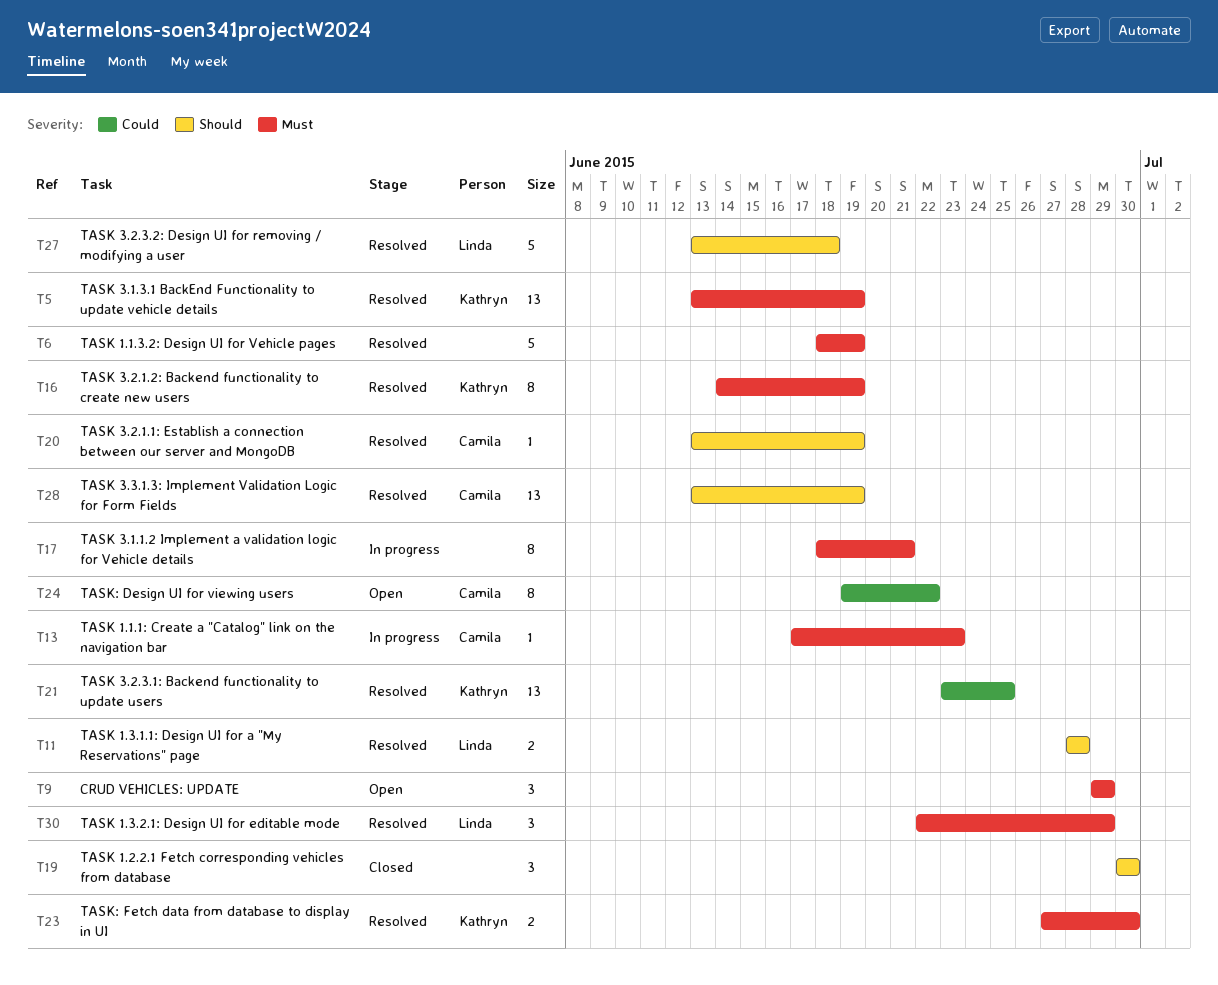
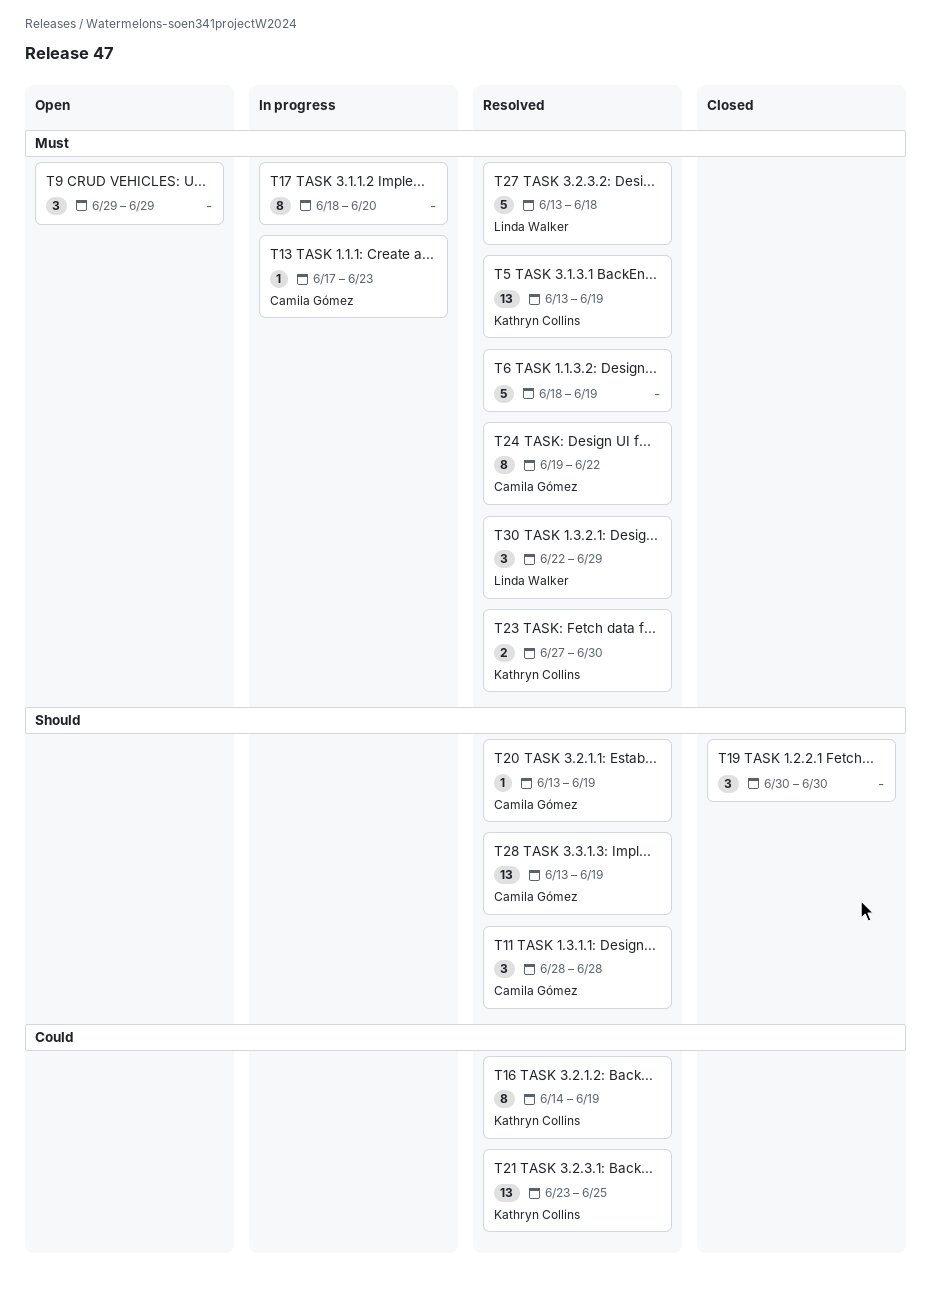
T11, owner: Linda Walker -> Camila Gómez
T11, estimate: 2 -> 3
T16, priority: Must -> Could
T17, due: Jun 21 -> Jun 20
T24, status: Open -> Resolved
T24, priority: Could -> Must
T27, priority: Should -> Must

